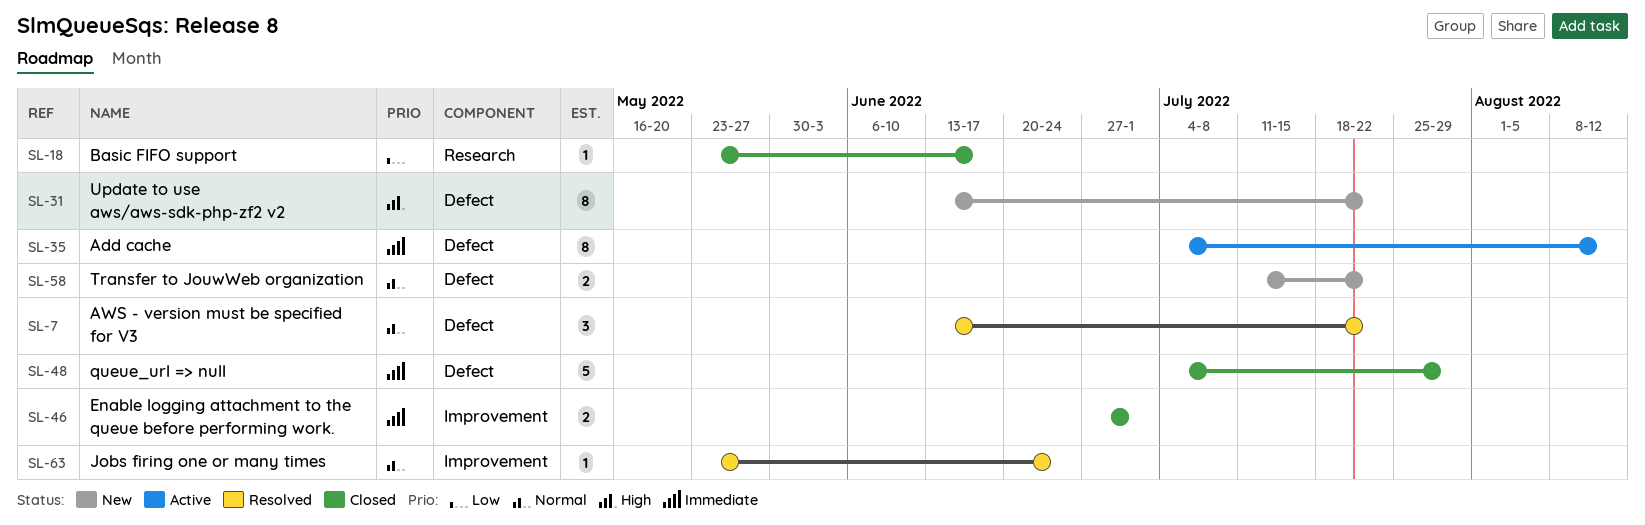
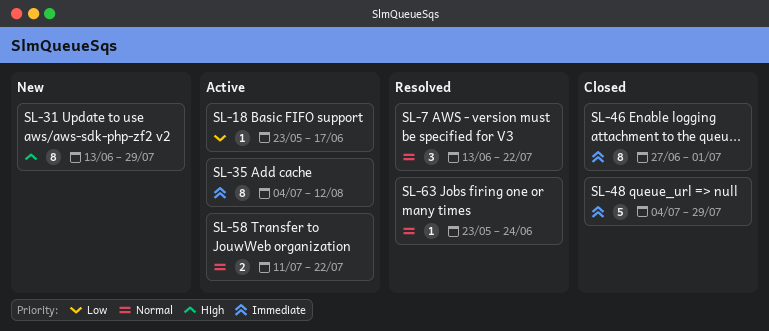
SL-18, status: Closed -> Active
SL-31, due: Jul 22 -> Jul 29
SL-46, estimate: 2 -> 8
SL-58, status: New -> Active

